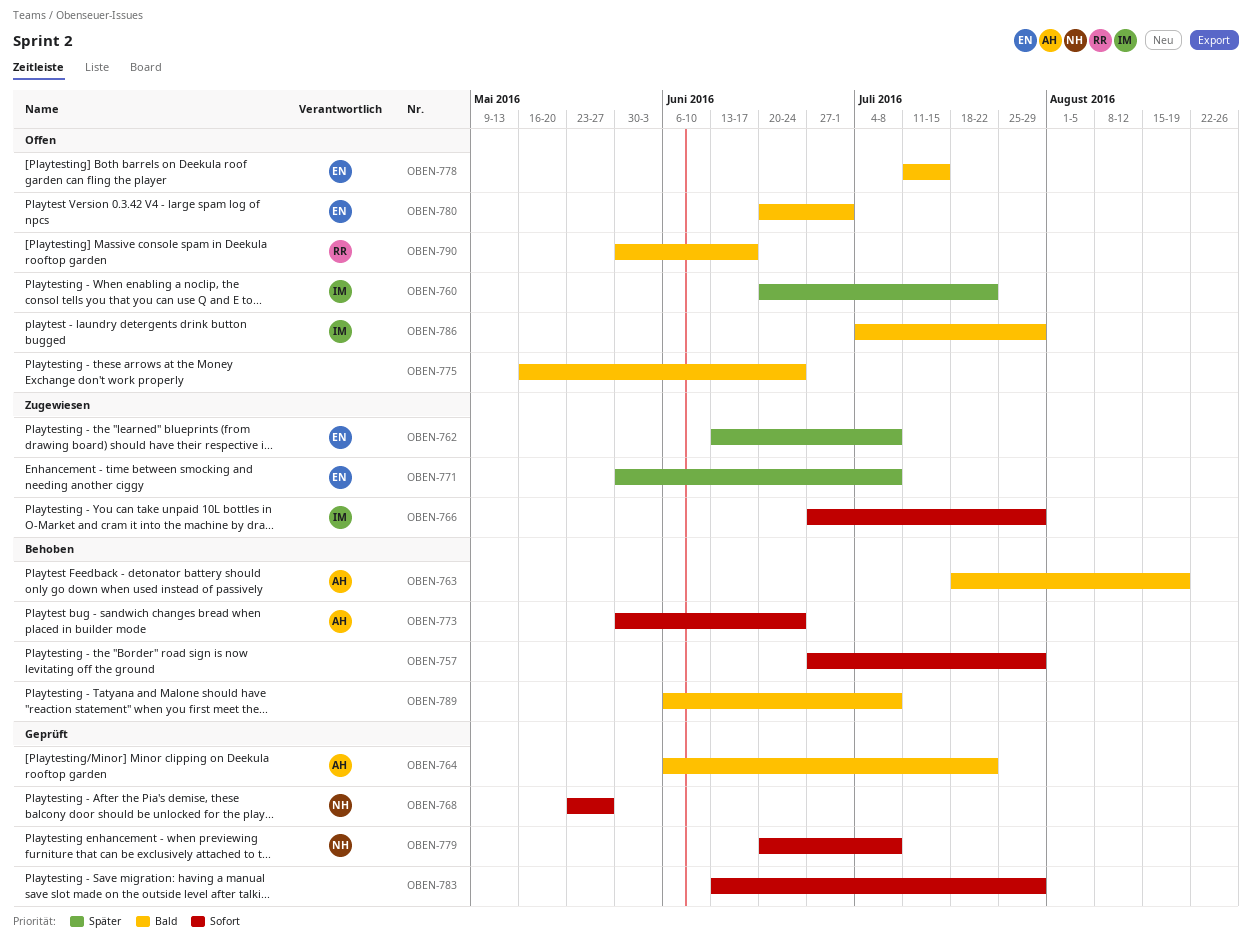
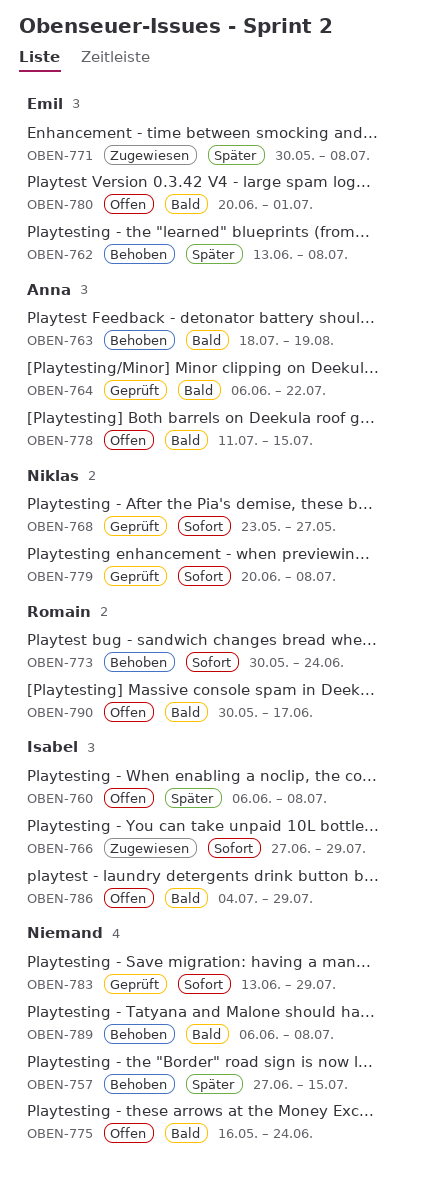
OBEN-757, priority: Sofort -> Später
OBEN-757, due: Jul 29 -> Jul 15
OBEN-760, start: Jun 20 -> Jun 6
OBEN-760, due: Jul 22 -> Jul 8
OBEN-762, status: Zugewiesen -> Behoben
OBEN-773, owner: Anna -> Romain
OBEN-778, owner: Emil -> Anna

